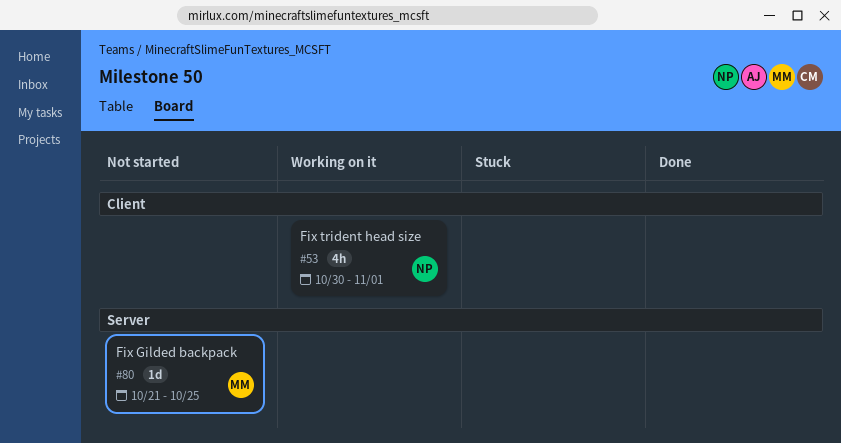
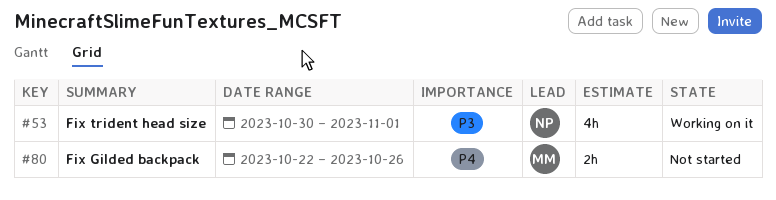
#80, estimate: 1d -> 2h
#80, start: Oct 21 -> Oct 22
#80, due: Oct 25 -> Oct 26

